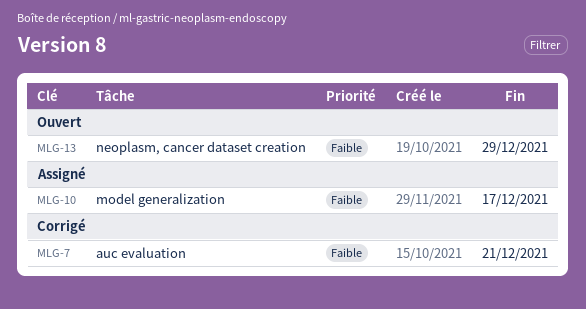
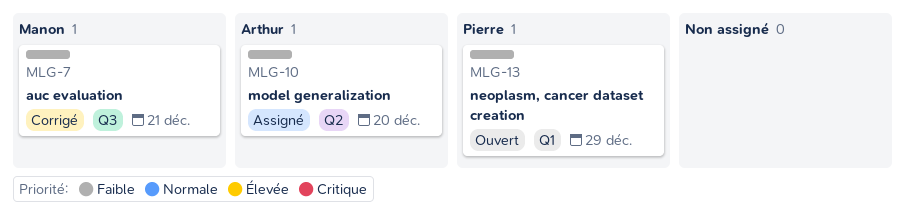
MLG-10, due: Dec 17 -> Dec 20

